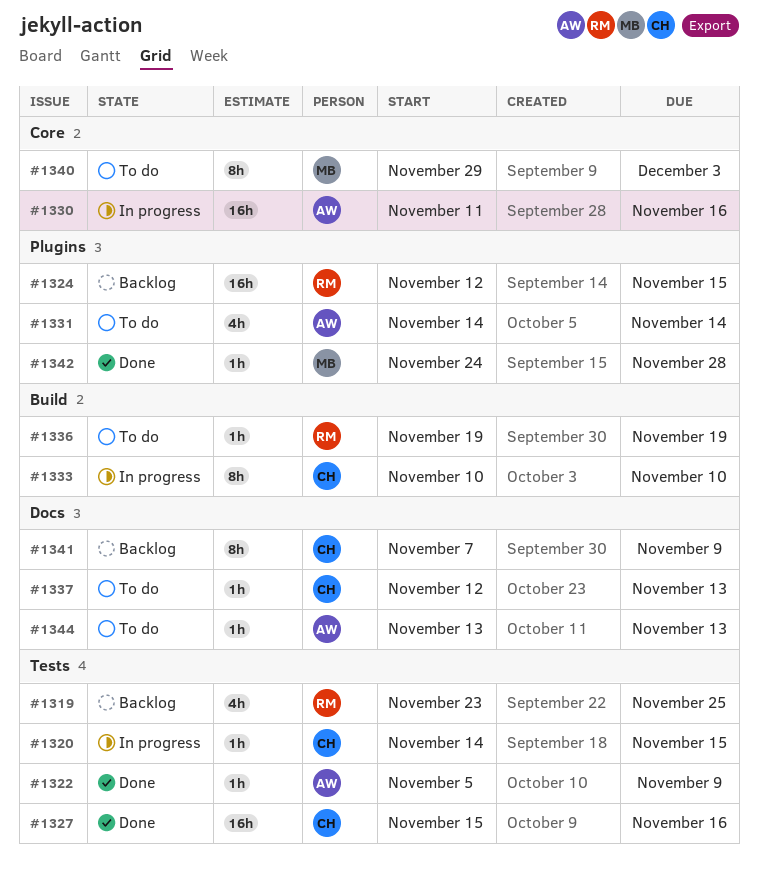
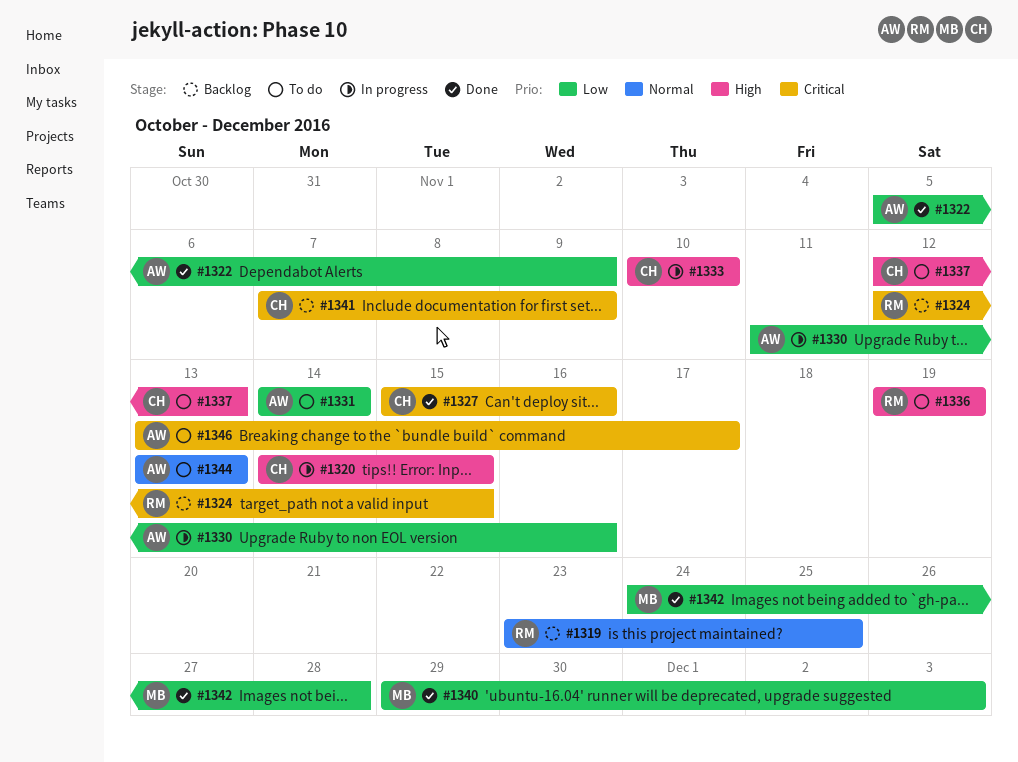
#1340, status: To do -> Done
#1346: none -> present

